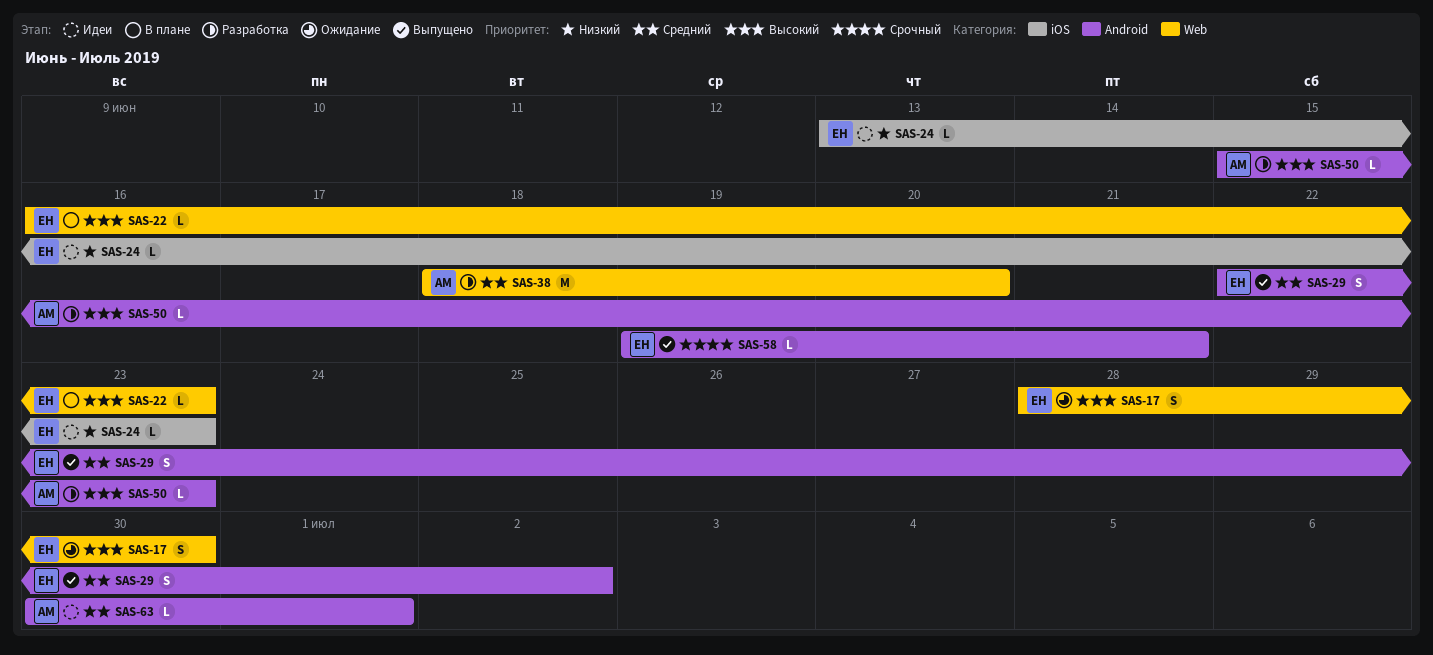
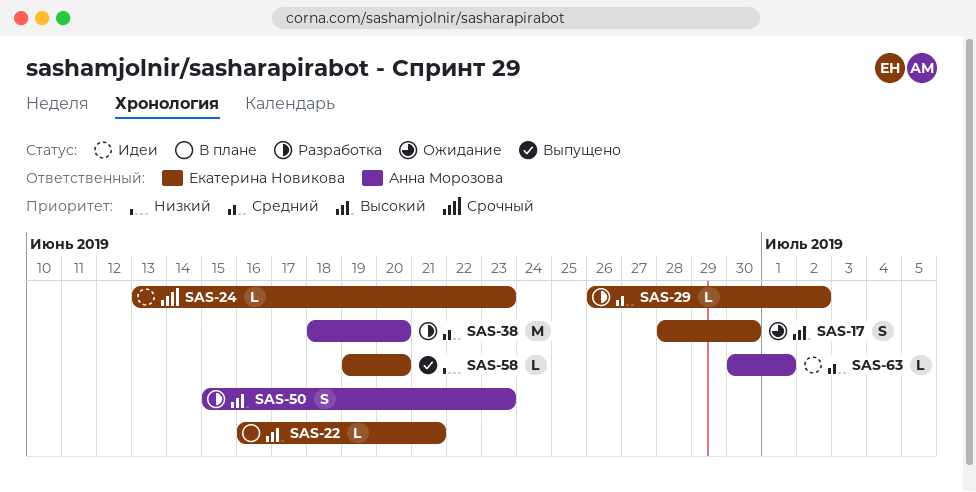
SAS-22, due: Jun 23 -> Jun 21
SAS-24, priority: Низкий -> Срочный
SAS-29, status: Выпущено -> Разработка
SAS-29, estimate: S -> L
SAS-29, start: Jun 22 -> Jun 26
SAS-50, estimate: L -> S
SAS-58, priority: Срочный -> Низкий
SAS-58, due: Jun 21 -> Jun 20

